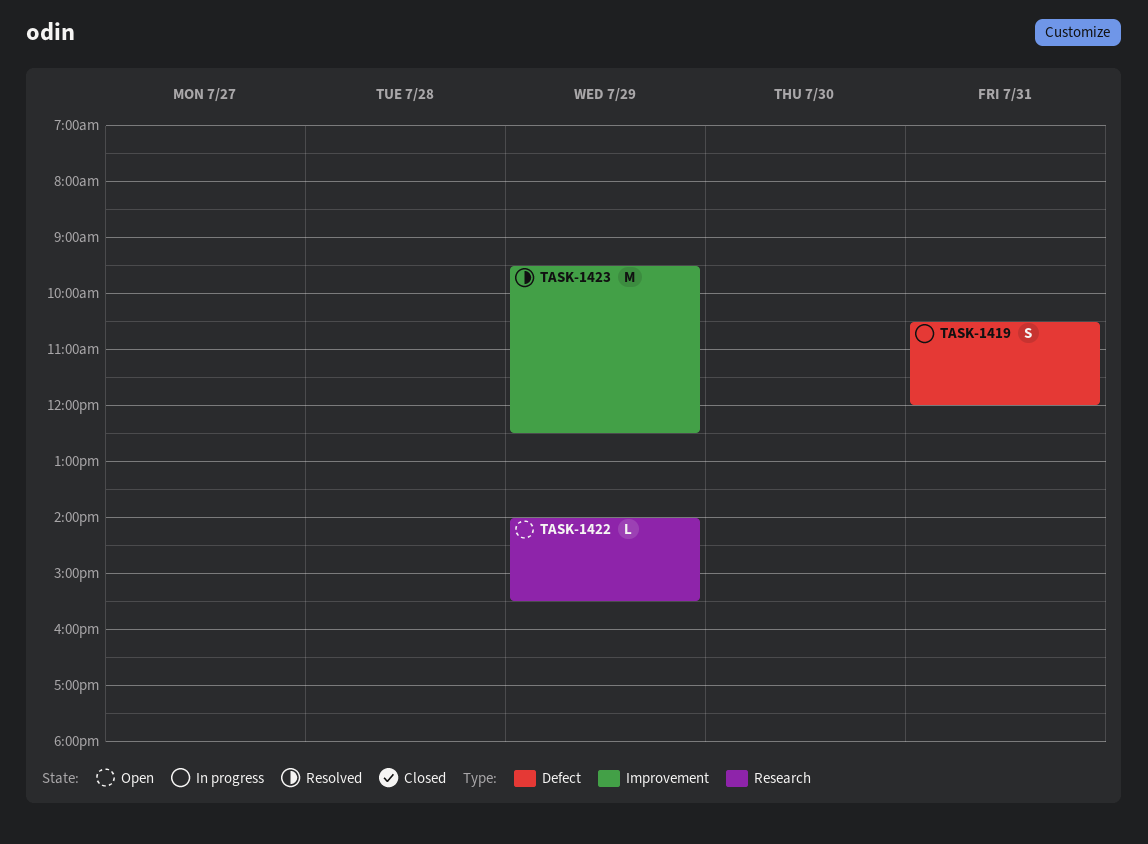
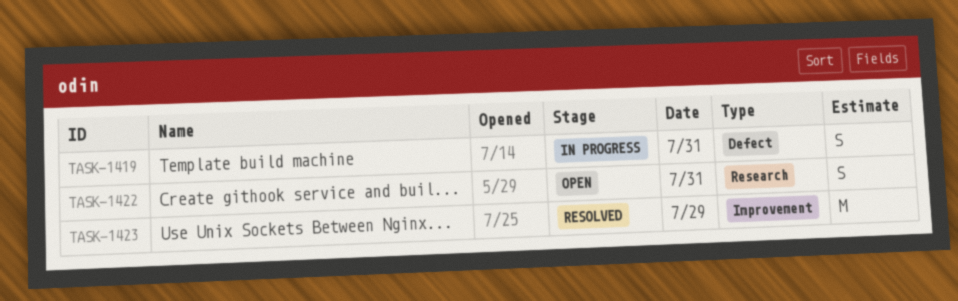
TASK-1422, estimate: L -> S
TASK-1422, day: Jul 29 -> Jul 31

